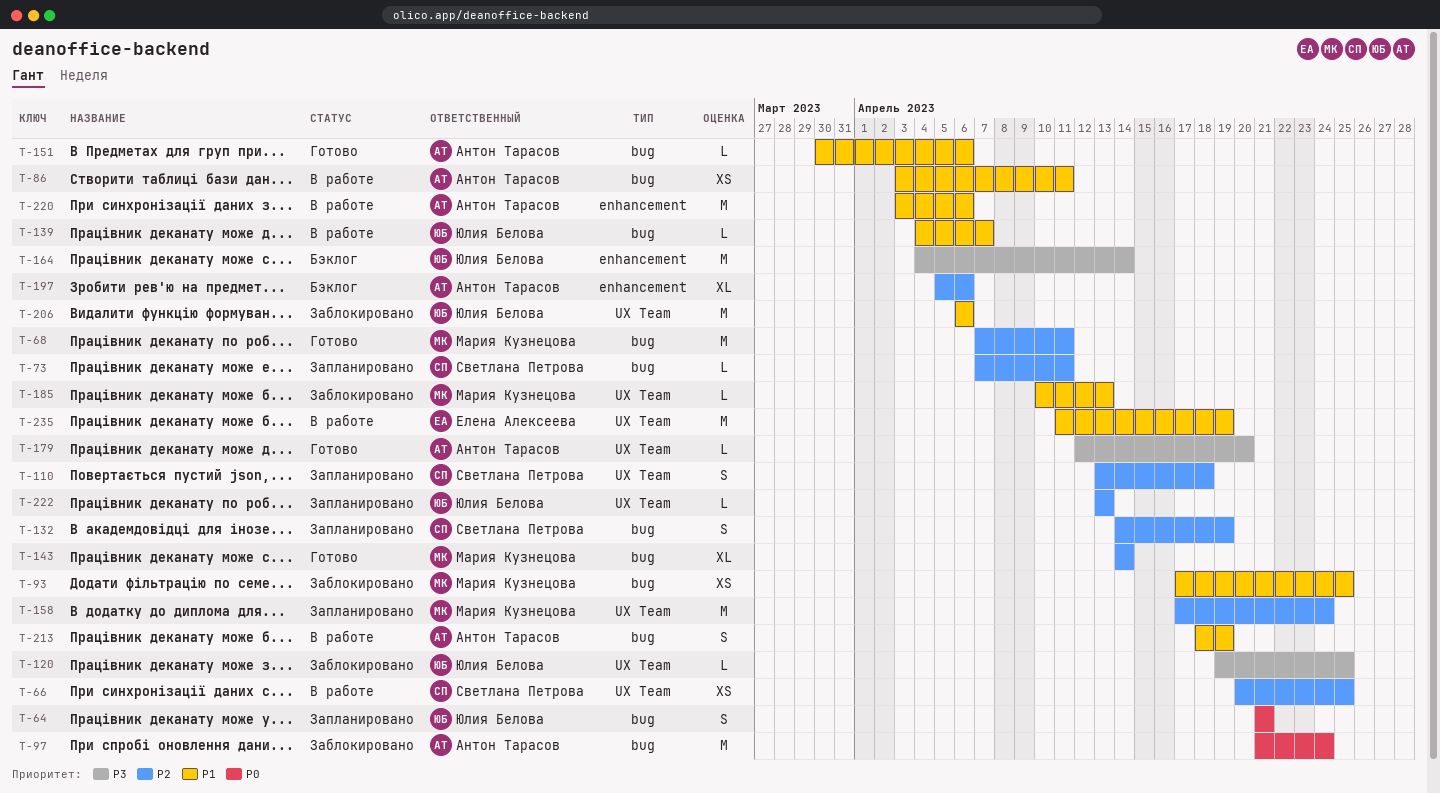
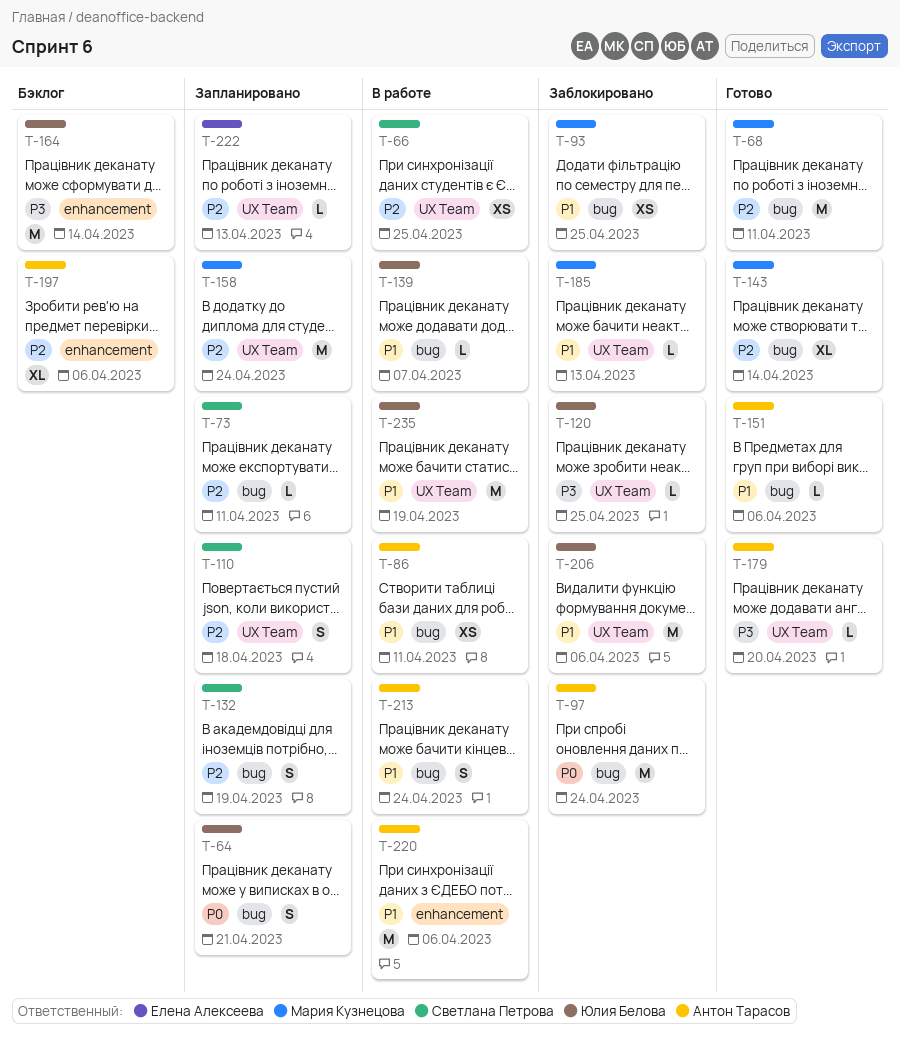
T-213, due: Apr 19 -> Apr 24
T-222, owner: Юлия Белова -> Елена Алексеева
T-235, owner: Елена Алексеева -> Юлия Белова

